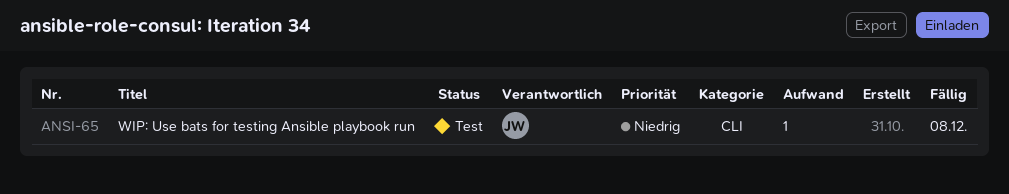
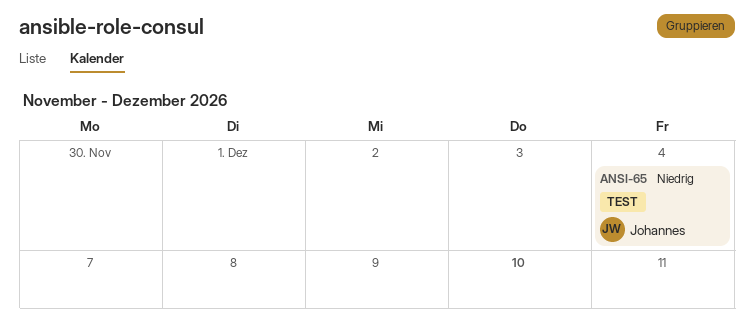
ANSI-65, due: Dec 8 -> Dec 4

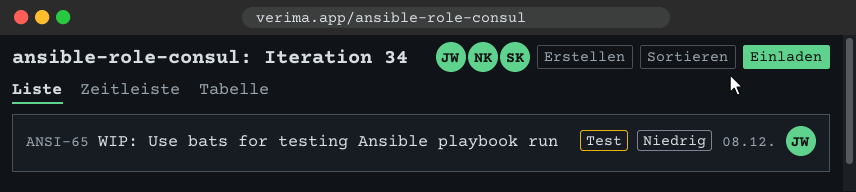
ANSI-65, due: Dec 4 -> Dec 8

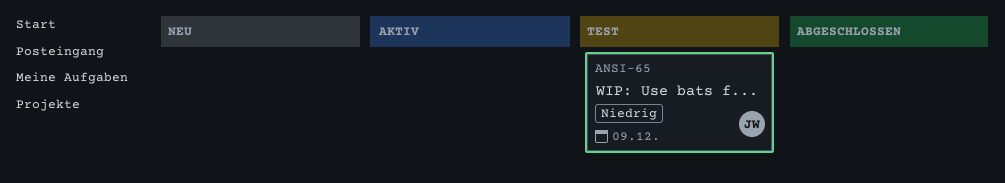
ANSI-65, due: Dec 8 -> Dec 9

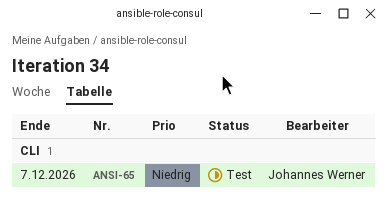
ANSI-65, due: Dec 9 -> Dec 7

